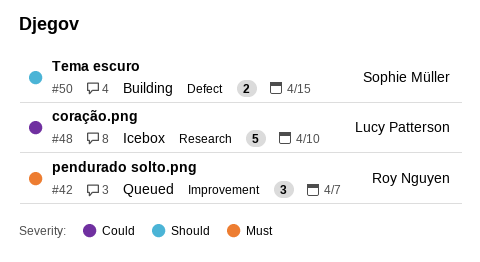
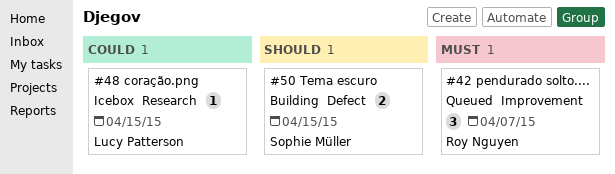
#48, estimate: 5 -> 1
#48, due: Apr 10 -> Apr 15

